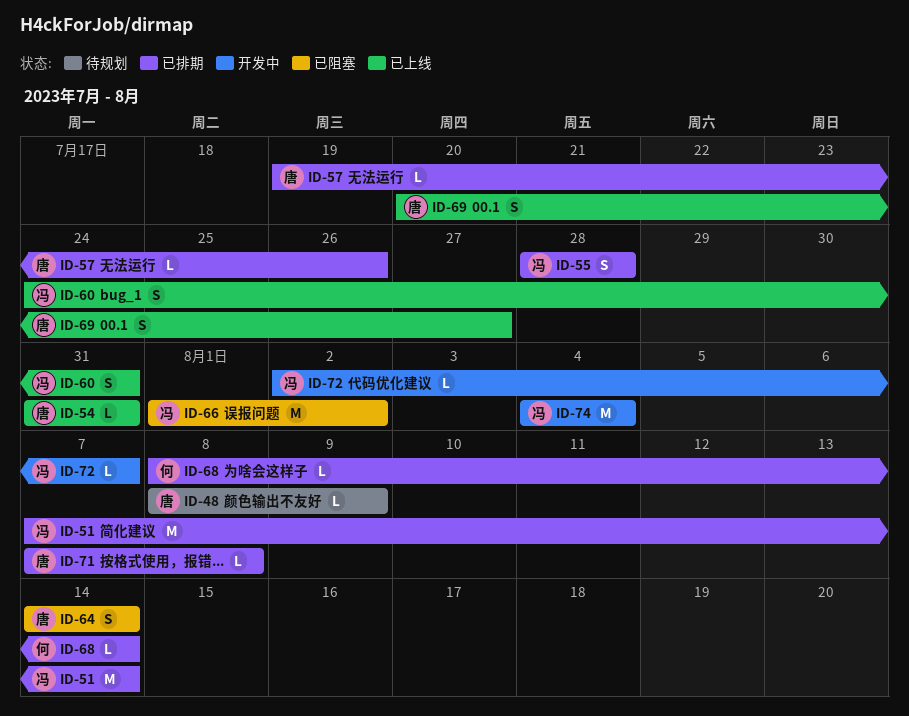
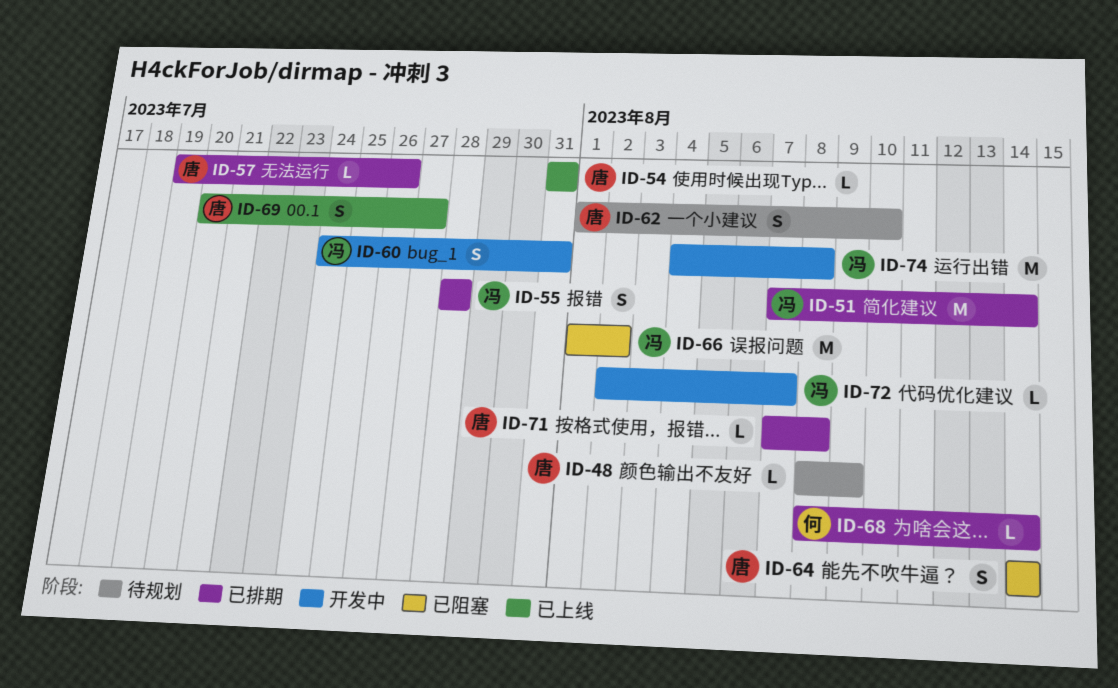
ID-60, status: 已上线 -> 开发中
ID-62: none -> present
ID-74, due: Aug 4 -> Aug 8

